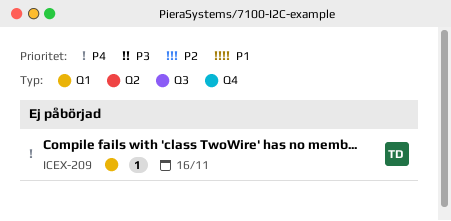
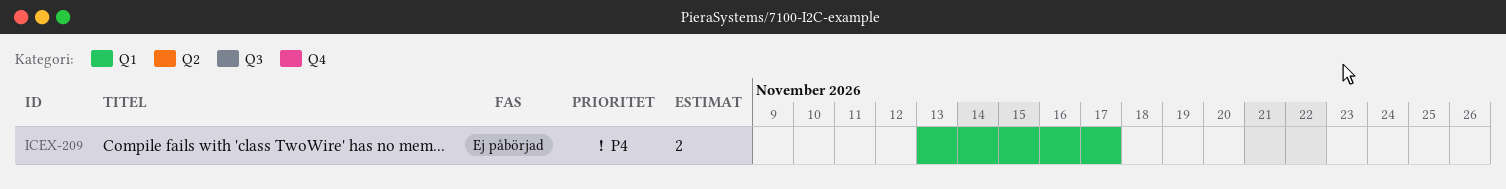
ICEX-209, estimate: 1 -> 2
ICEX-209, due: Nov 16 -> Nov 17

